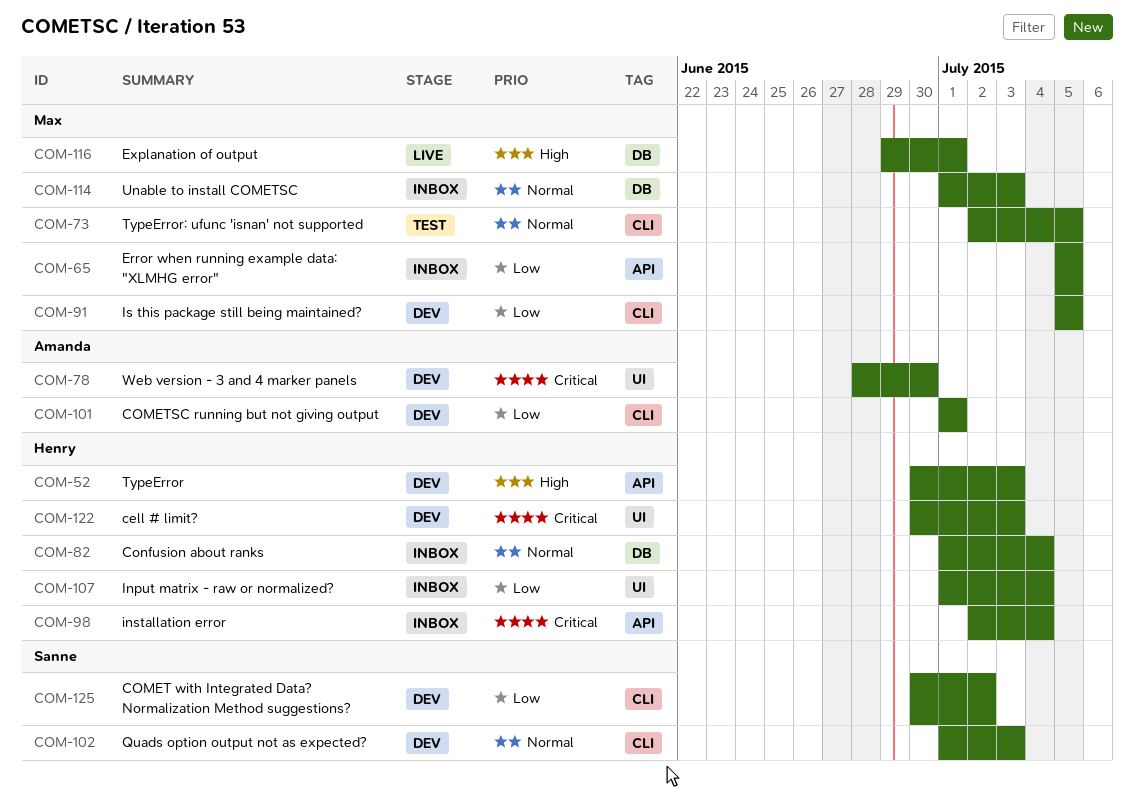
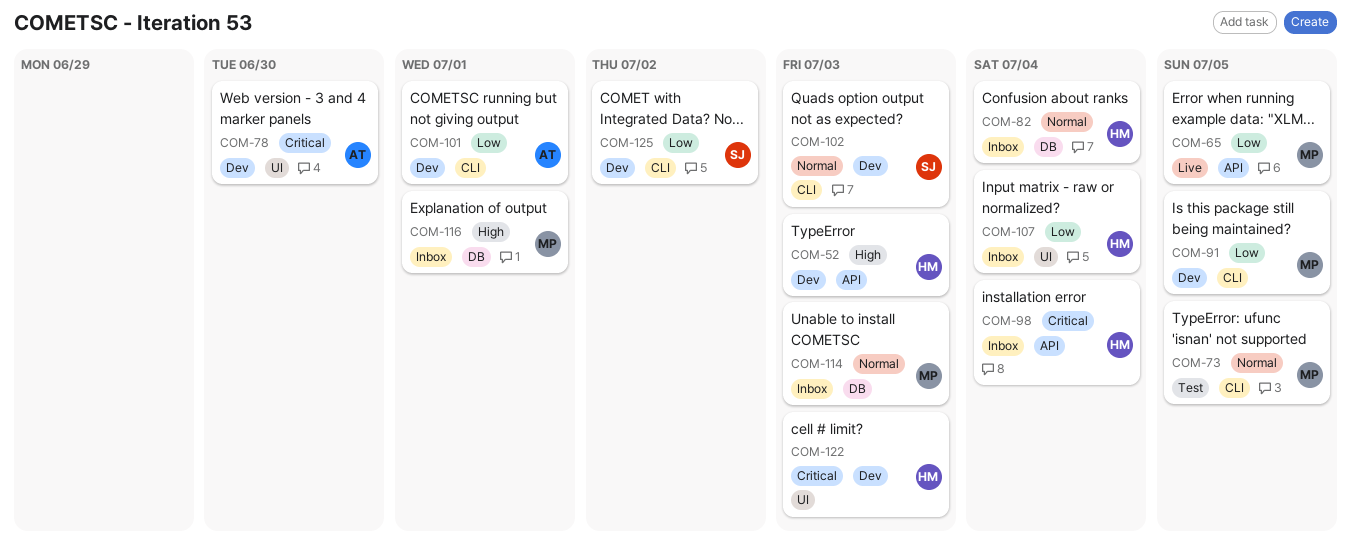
COM-65, status: Inbox -> Live
COM-116, status: Live -> Inbox

